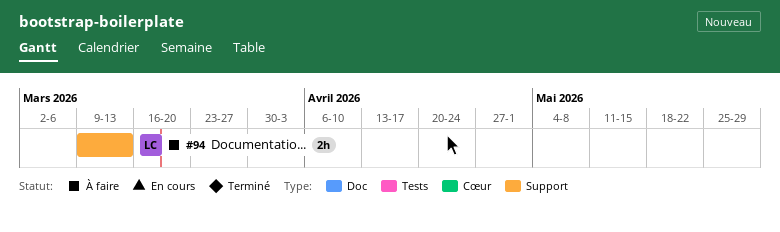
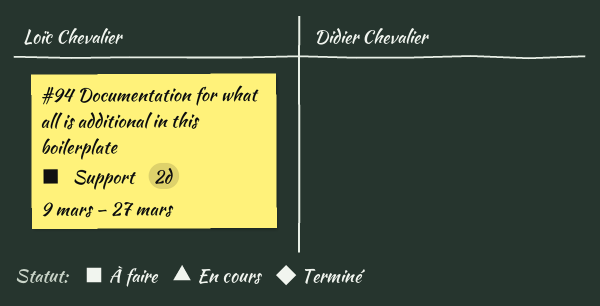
#94, estimate: 2h -> 2d
#94, due: Mar 13 -> Mar 27

